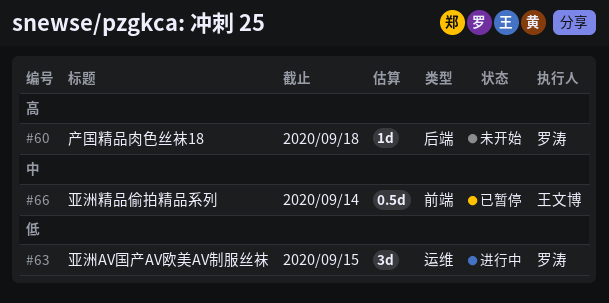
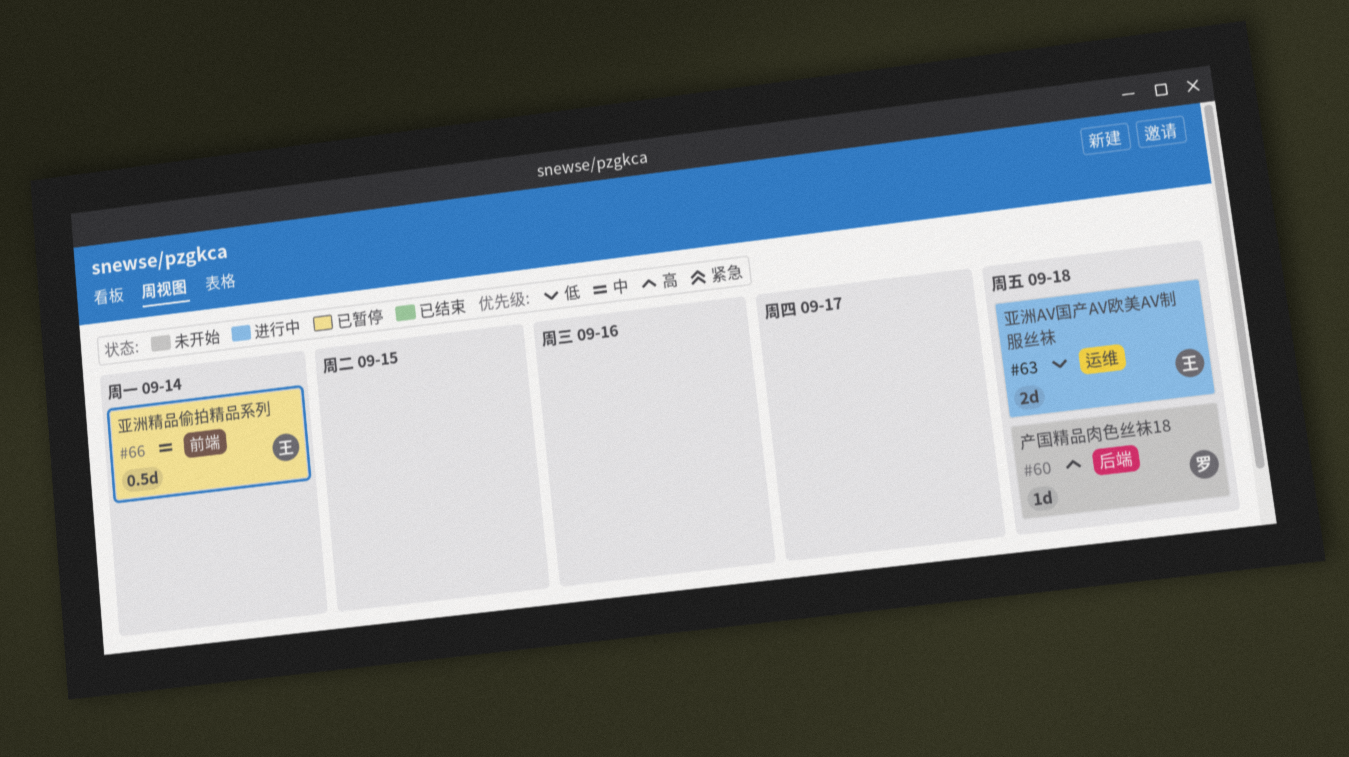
#63, owner: 罗涛 -> 王文博
#63, estimate: 3d -> 2d
#63, due: Sep 15 -> Sep 18

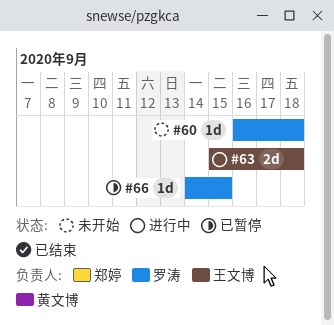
#66, owner: 王文博 -> 罗涛
#66, estimate: 0.5d -> 1d
#66, due: Sep 14 -> Sep 15

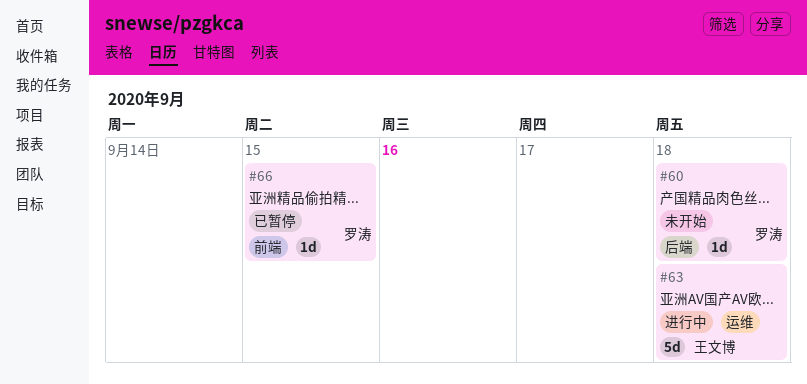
#63, estimate: 2d -> 5d

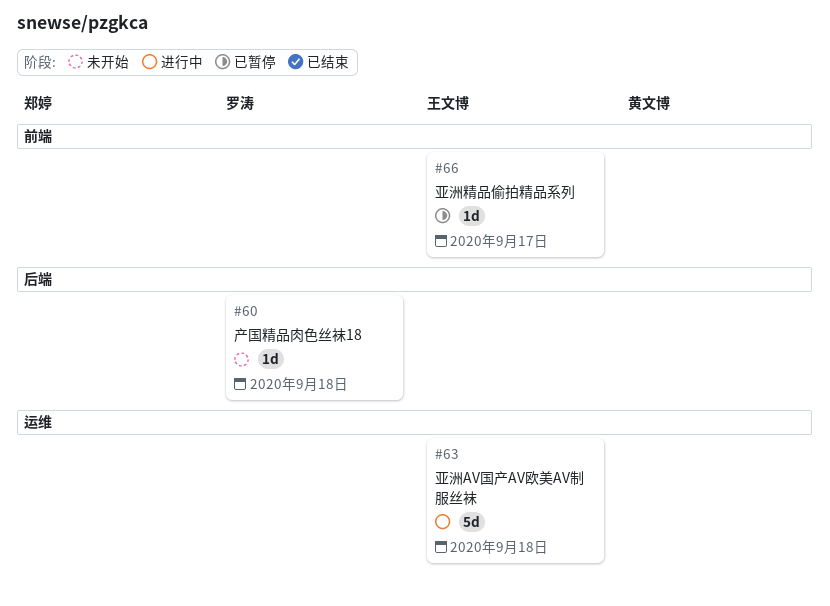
#66, owner: 罗涛 -> 王文博
#66, due: Sep 15 -> Sep 17

